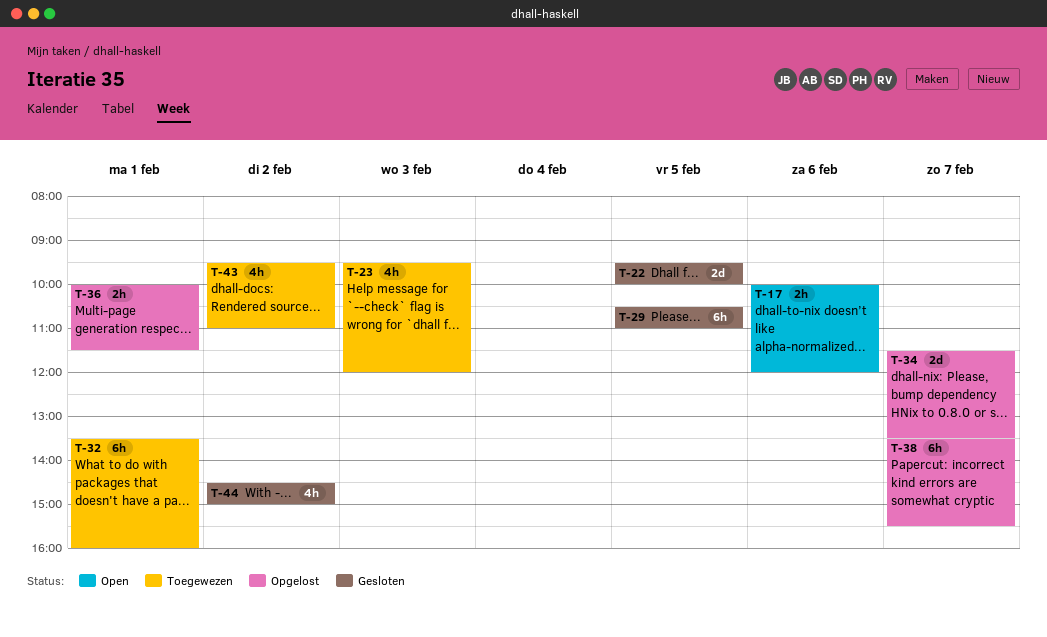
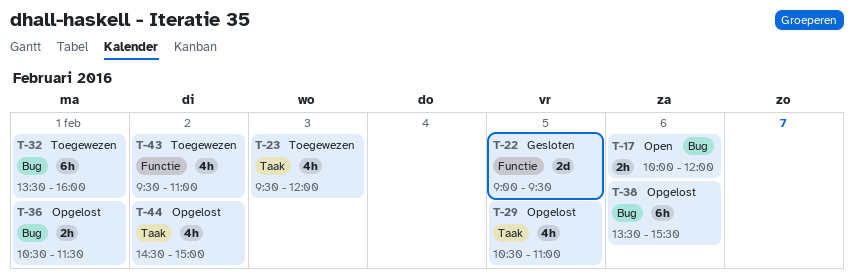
T-22, begins: 09:30 -> 09:00
T-22, ends: 10:00 -> 09:30
T-29, status: Gesloten -> Opgelost
T-29, estimate: 6h -> 4h
T-34: present -> none
T-36, begins: 10:00 -> 10:30
T-38, day: Feb 7 -> Feb 6
T-44, status: Gesloten -> Opgelost

